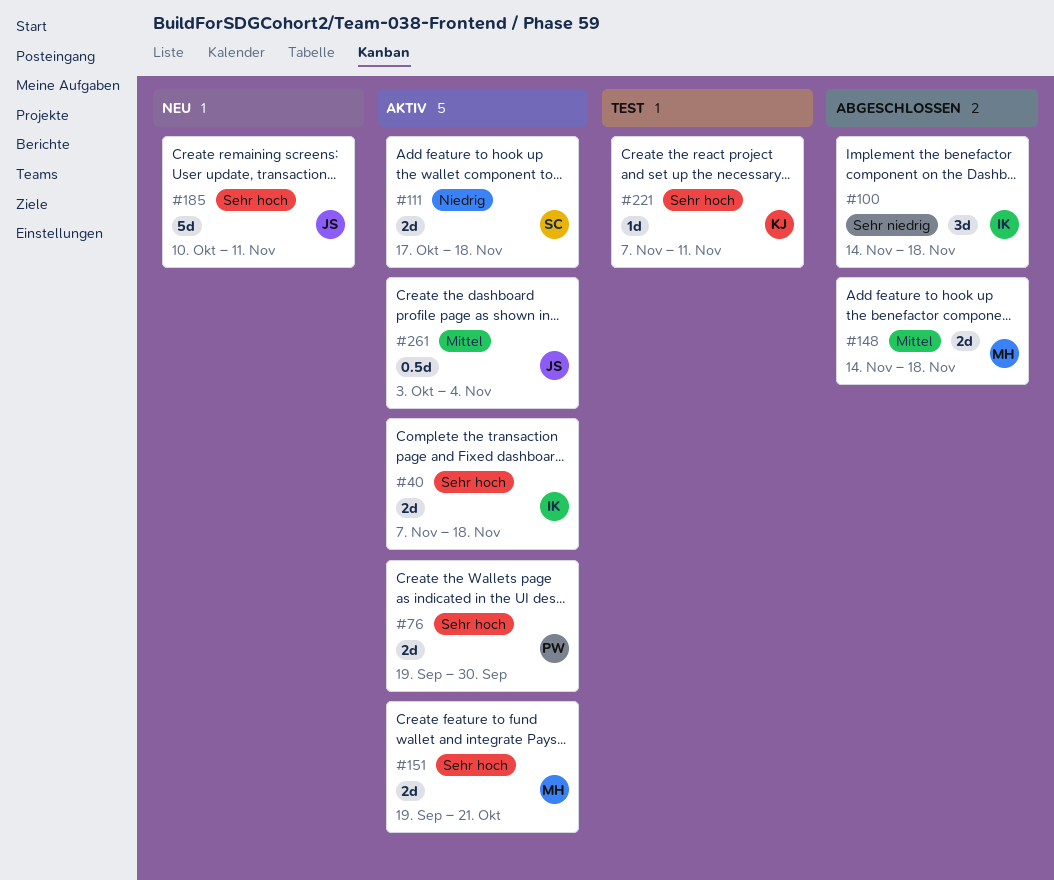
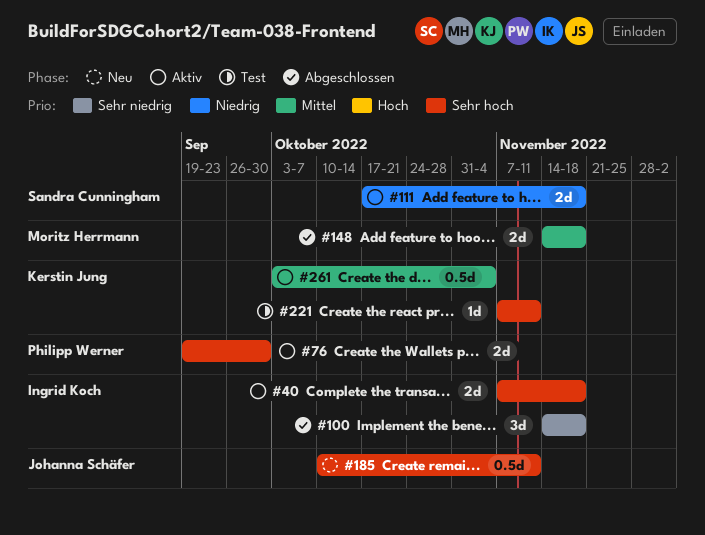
#151: present -> none
#185, estimate: 5d -> 0.5d
#261, owner: Johanna Schäfer -> Kerstin Jung

